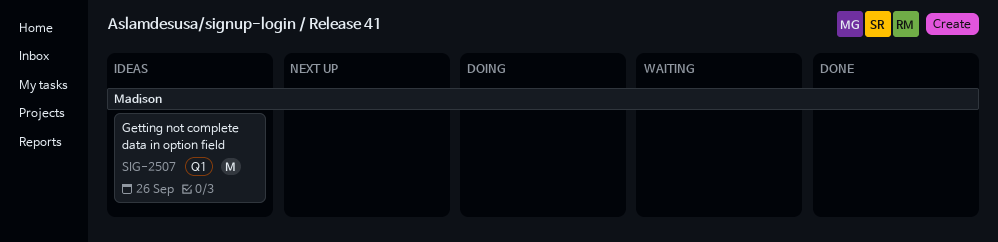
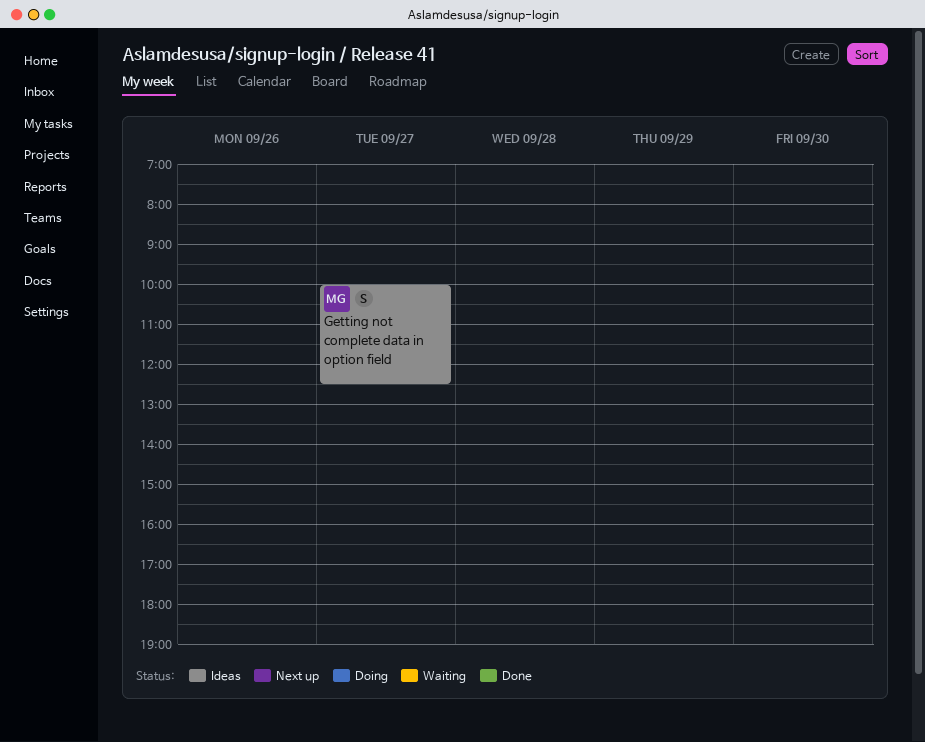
Getting not complete data in option field, estimate: M -> S
Getting not complete data in option field, day: Sep 26 -> Sep 27

